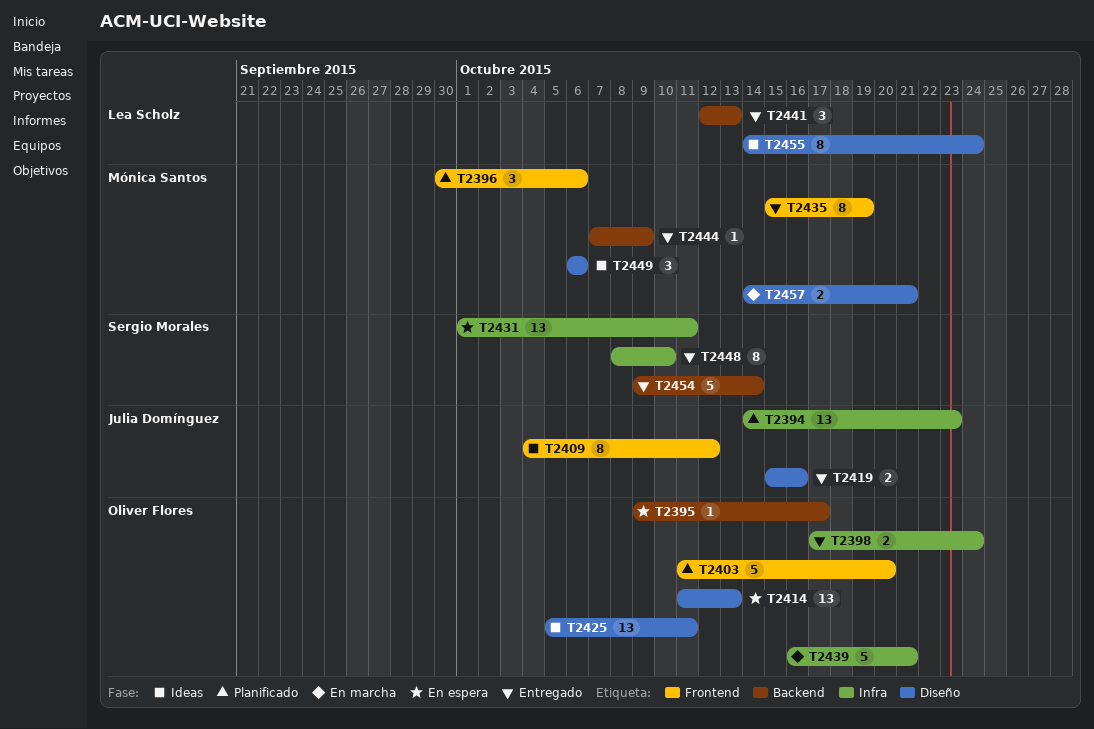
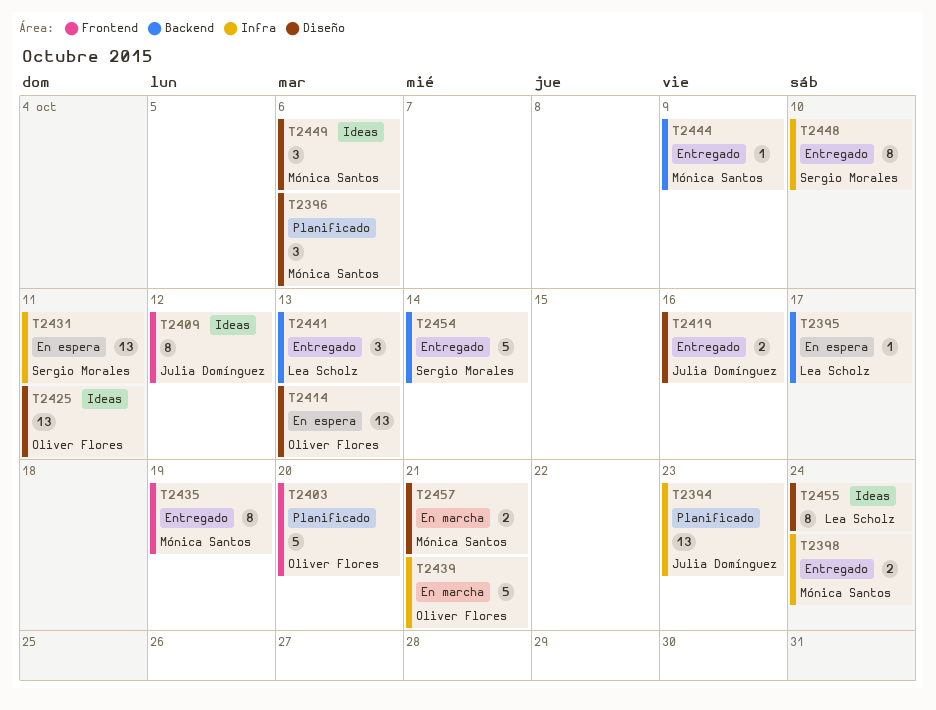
T2395, owner: Oliver Flores -> Lea Scholz
T2396, label: Frontend -> Diseño
T2398, owner: Oliver Flores -> Mónica Santos

